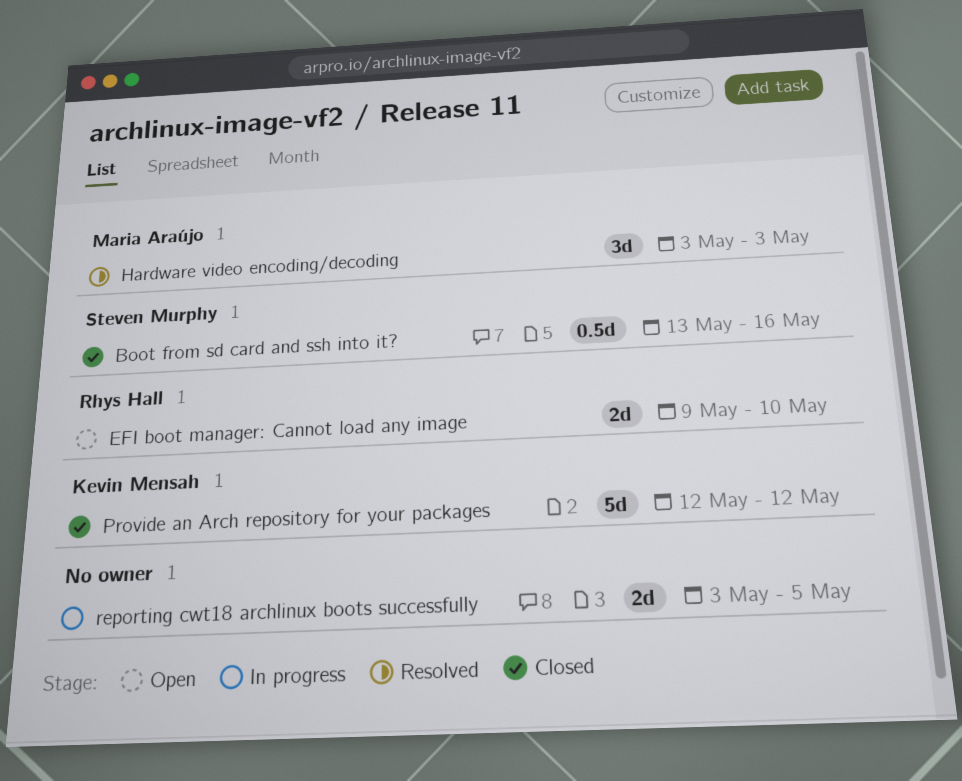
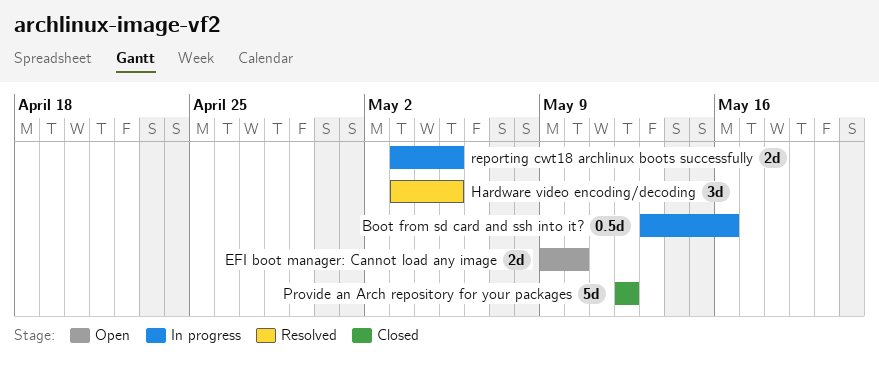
Boot from sd card and ssh into it?, status: Closed -> In progress
Hardware video encoding/decoding, due: May 3 -> May 5

